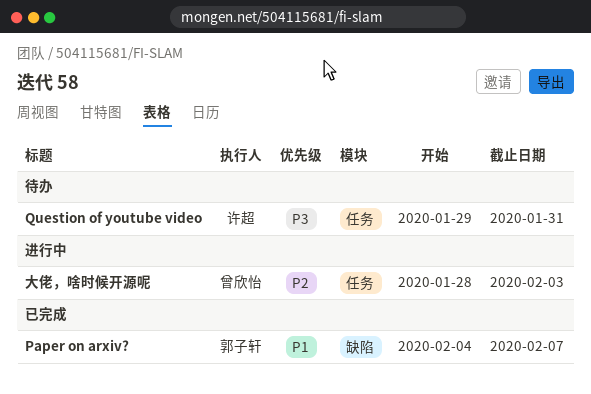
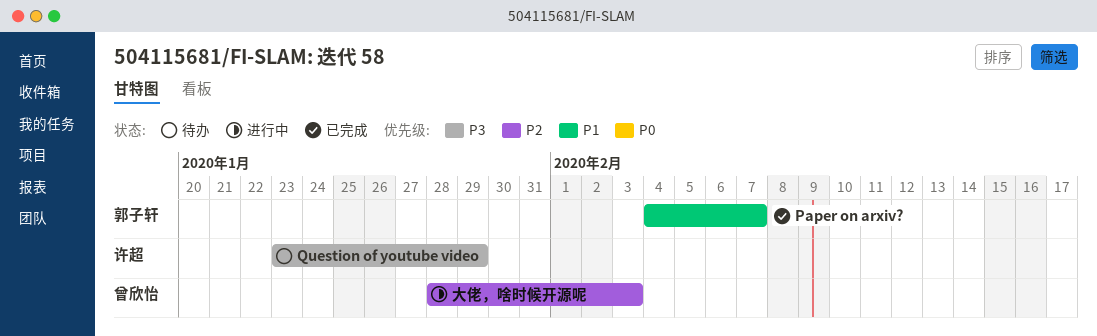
Question of youtube video, start: Jan 29 -> Jan 23
Question of youtube video, due: Jan 31 -> Jan 29

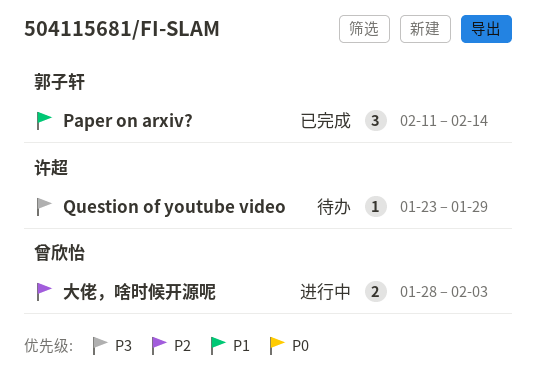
Paper on arxiv?, start: Feb 4 -> Feb 11
Paper on arxiv?, due: Feb 7 -> Feb 14

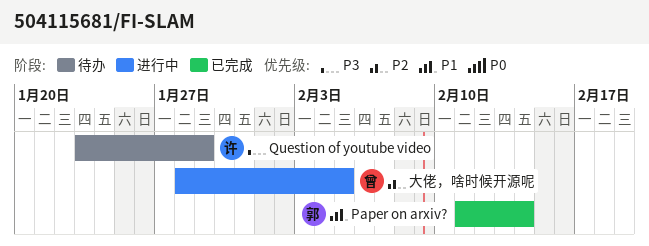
大佬，啥时候开源呢, due: Feb 3 -> Feb 5

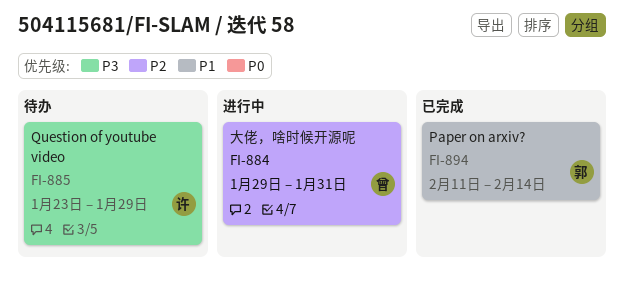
大佬，啥时候开源呢, start: Jan 28 -> Jan 29
大佬，啥时候开源呢, due: Feb 5 -> Jan 31

